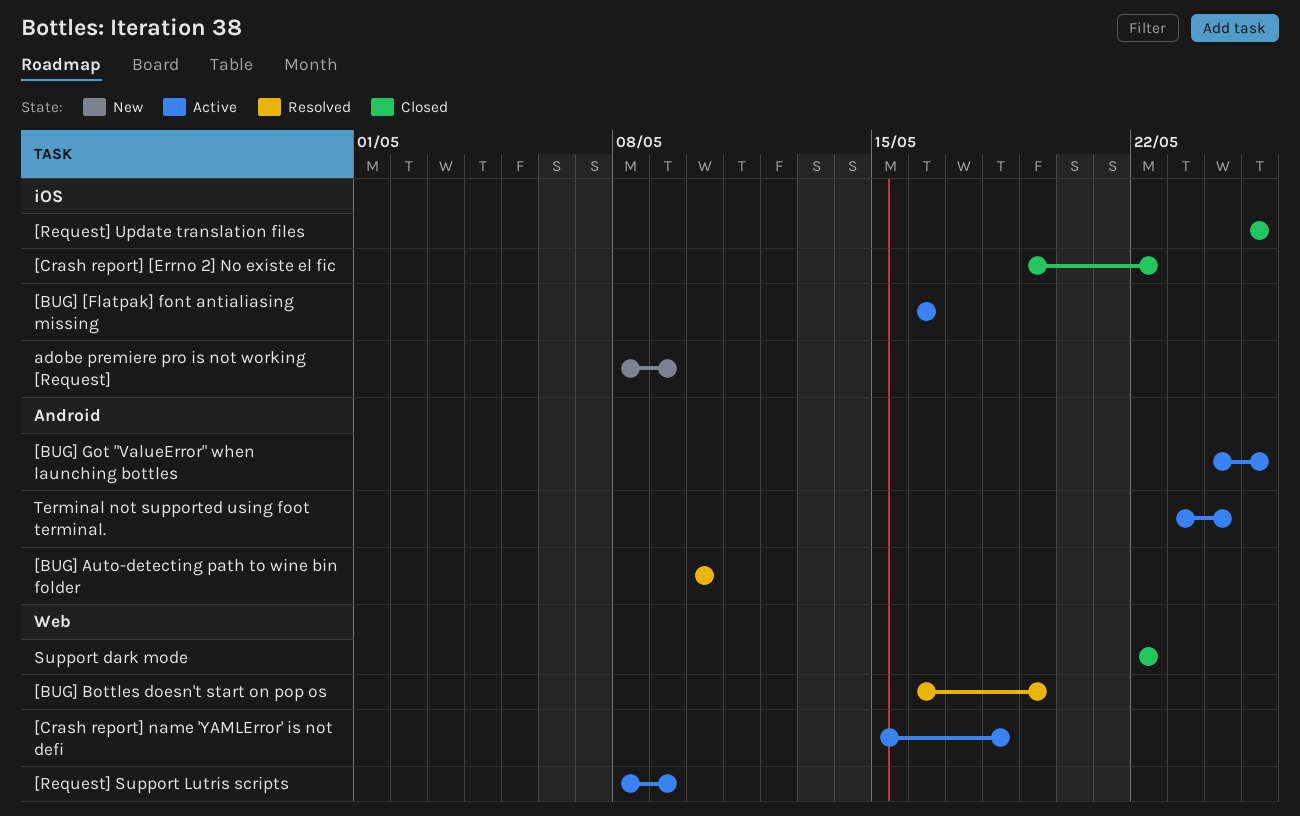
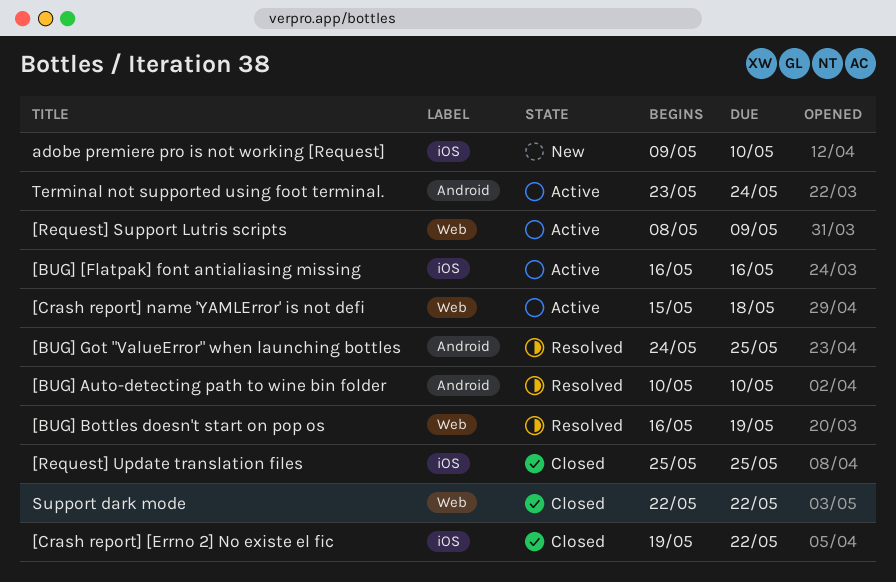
[BUG] Got "ValueError" when launching bottles, status: Active -> Resolved
adobe premiere pro is not working [Request], start: May 8 -> May 9
adobe premiere pro is not working [Request], due: May 9 -> May 10

